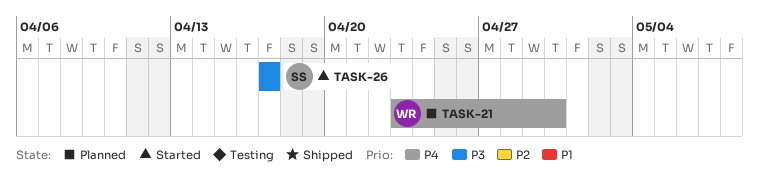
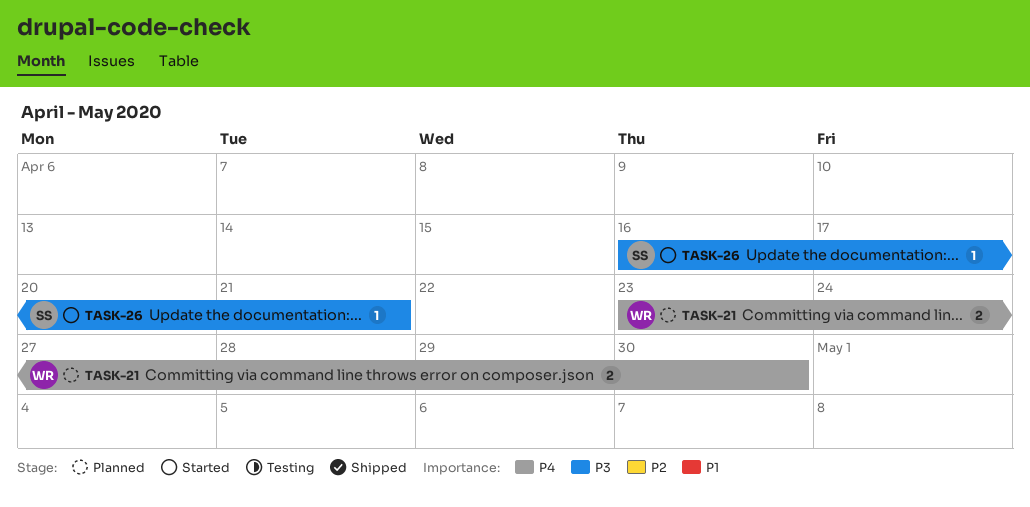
TASK-26, start: Apr 17 -> Apr 16
TASK-26, due: Apr 17 -> Apr 21

